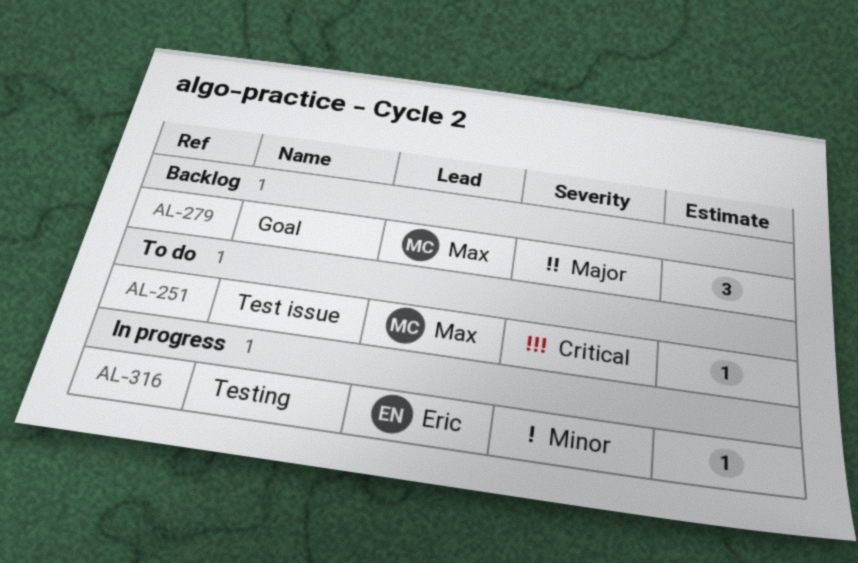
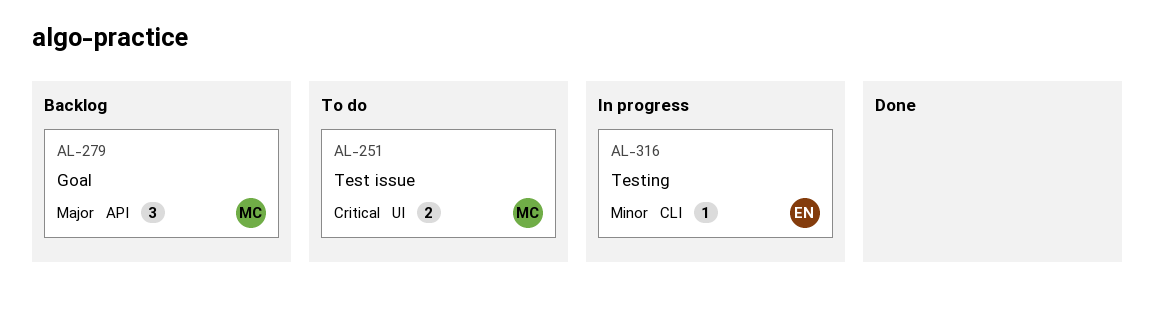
AL-251, estimate: 1 -> 2

